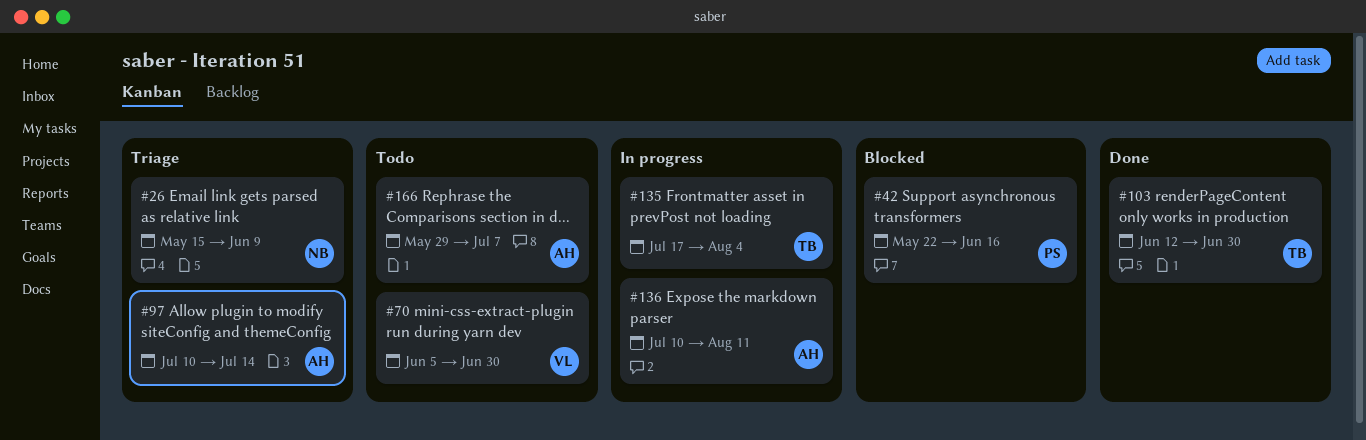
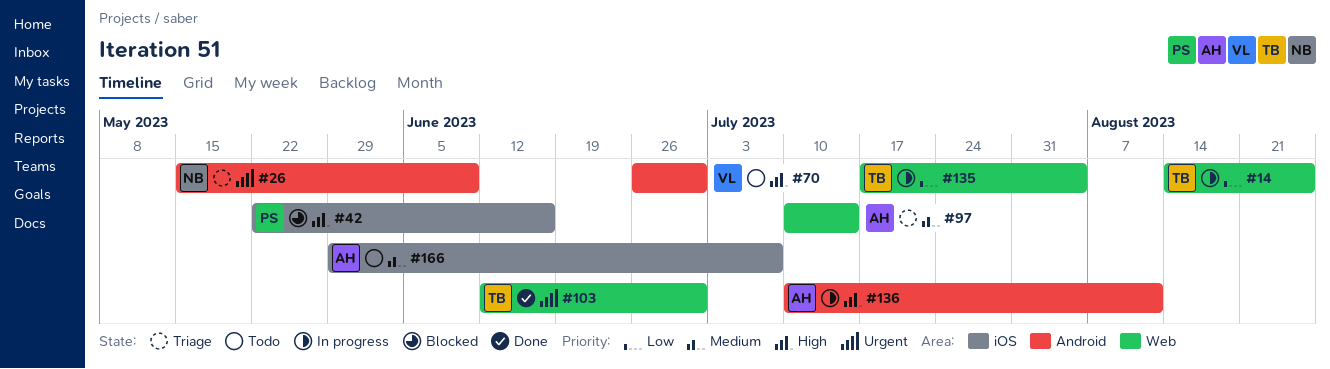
#14: none -> present
#70, start: Jun 5 -> Jun 26

